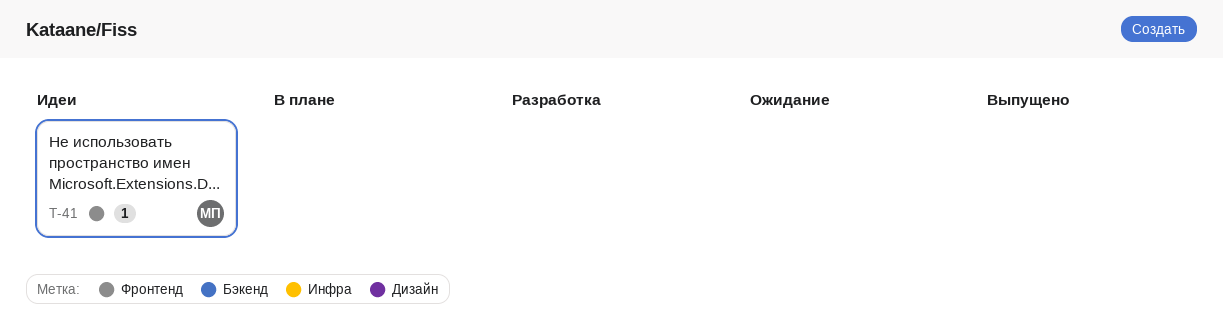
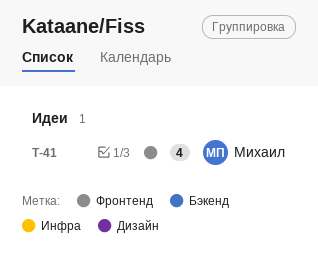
T-41, estimate: 1 -> 4

